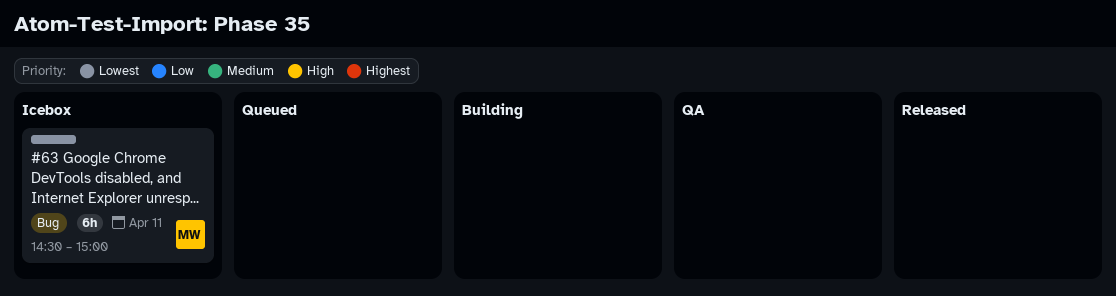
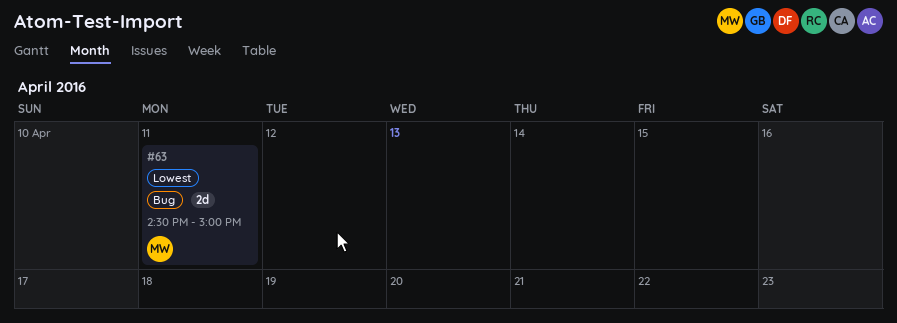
#63, estimate: 6h -> 2d

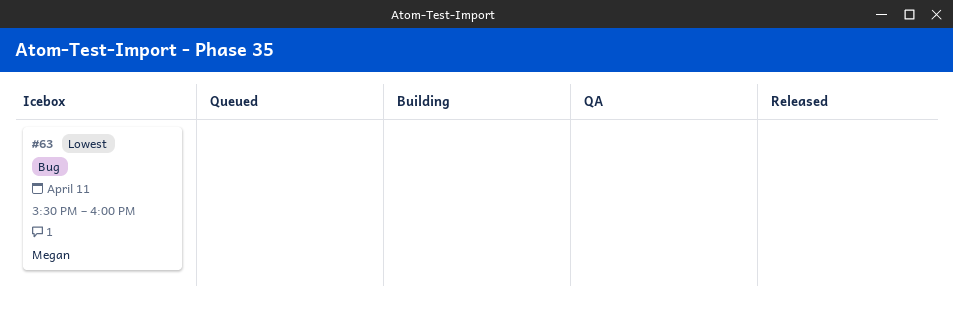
#63, begins: 14:30 -> 15:30
#63, ends: 15:00 -> 16:00

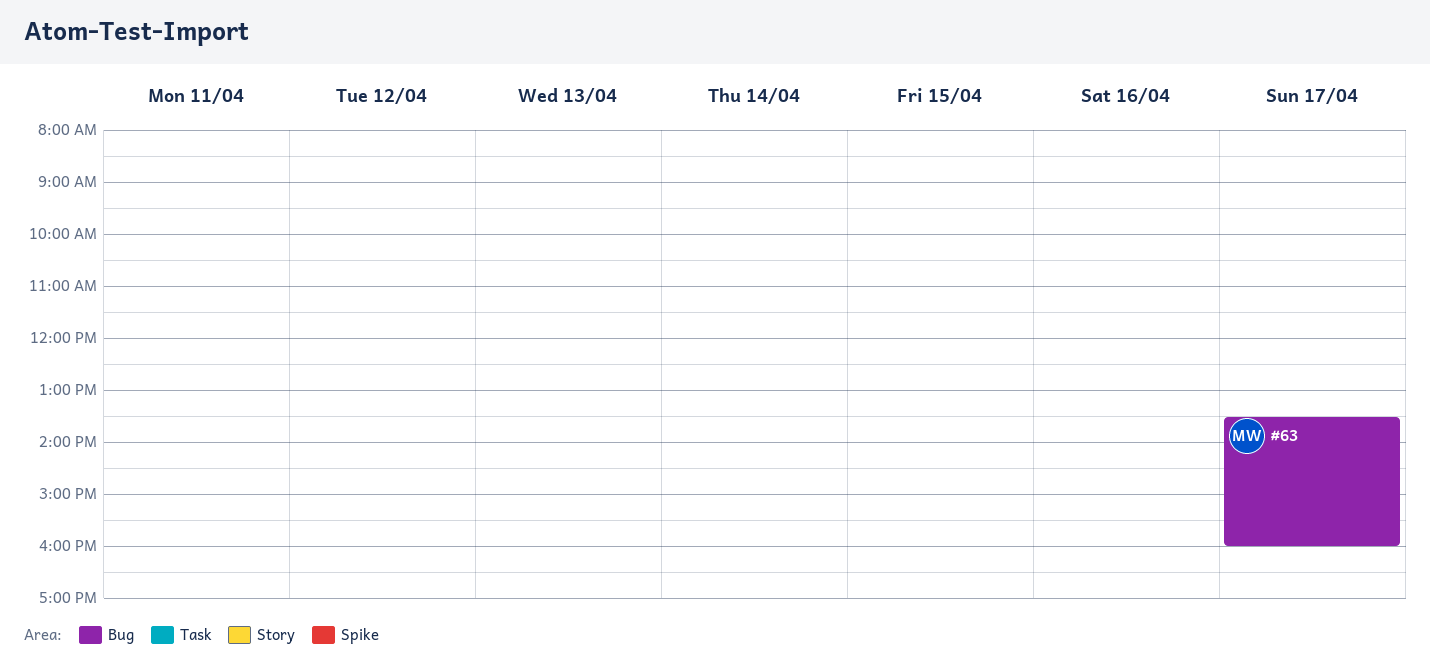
#63, day: Apr 11 -> Apr 17
#63, begins: 15:30 -> 13:30

